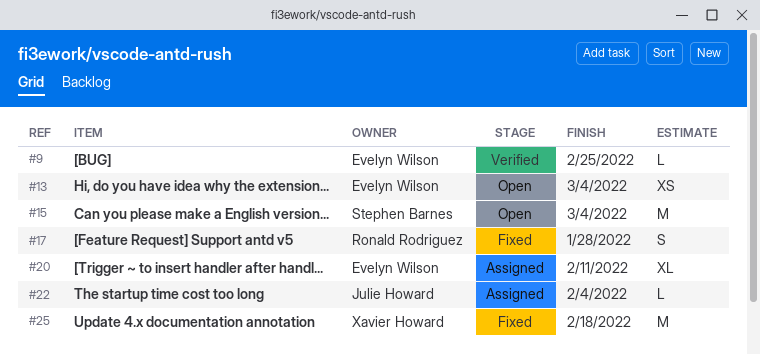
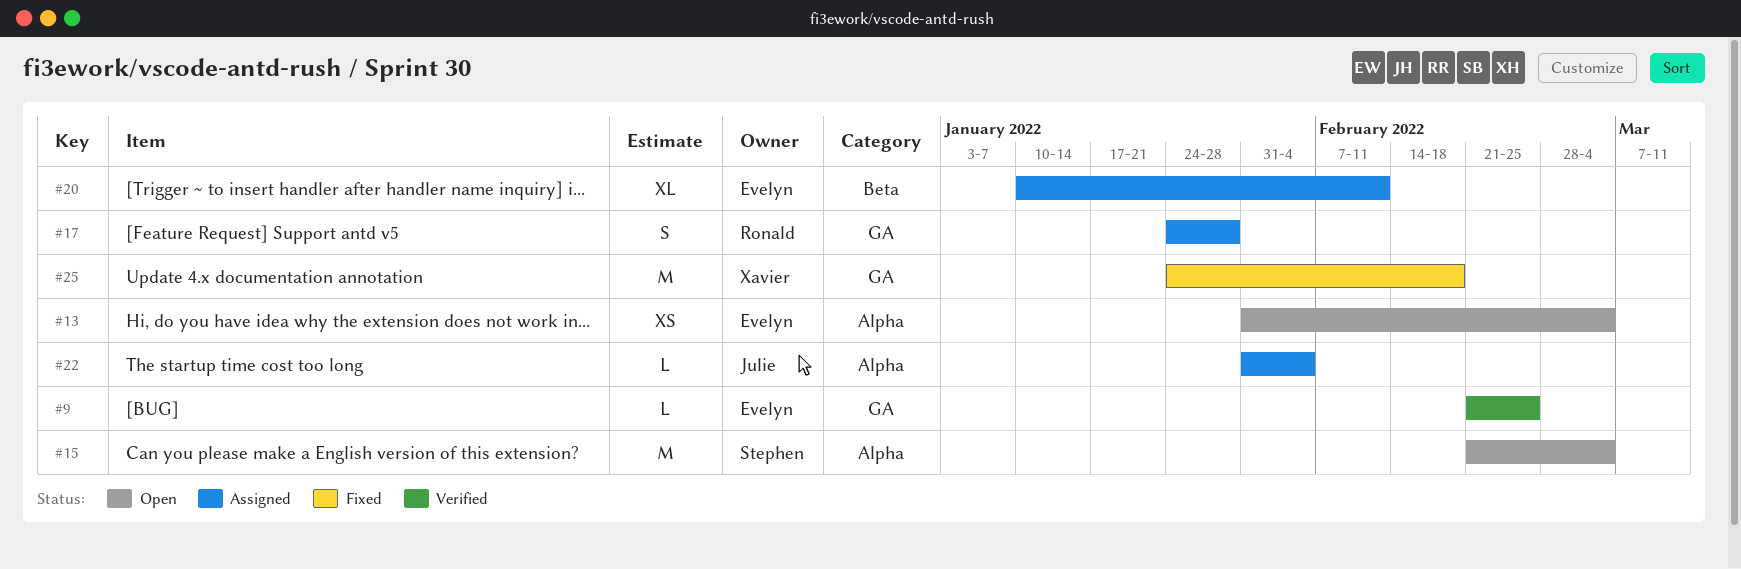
#17, status: Fixed -> Assigned

